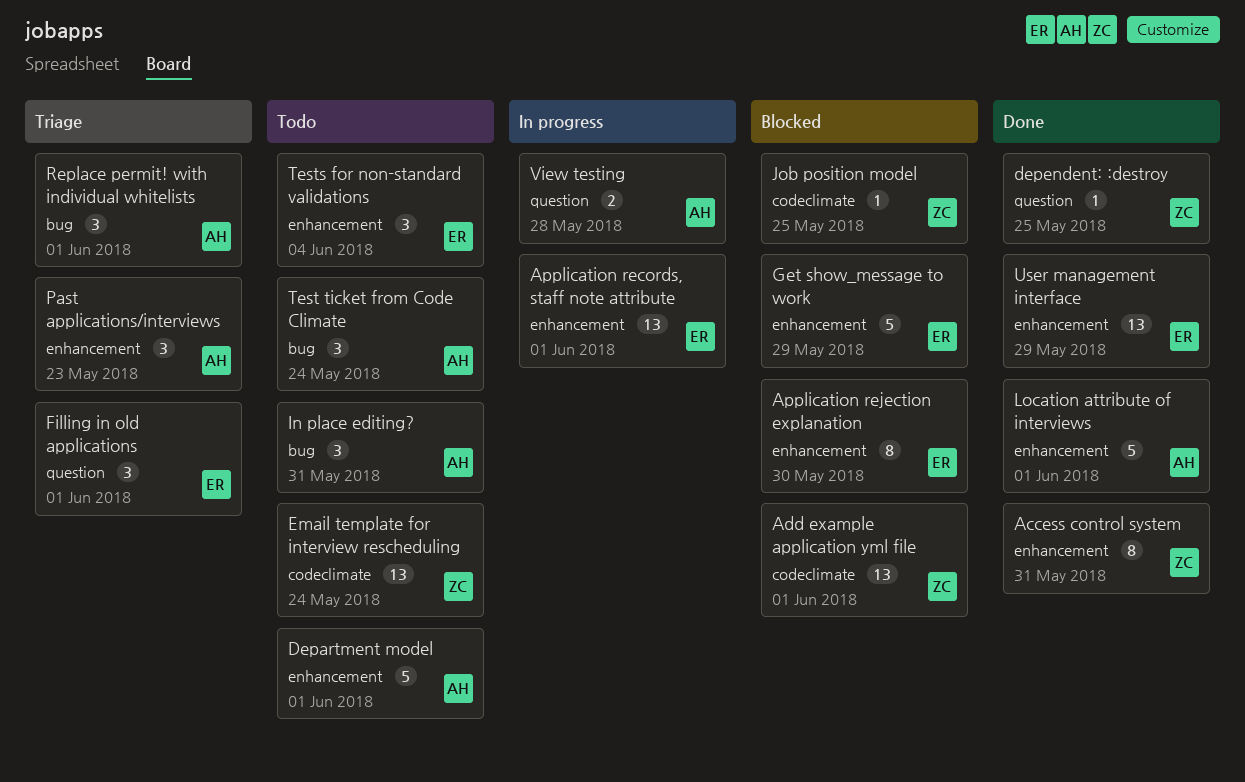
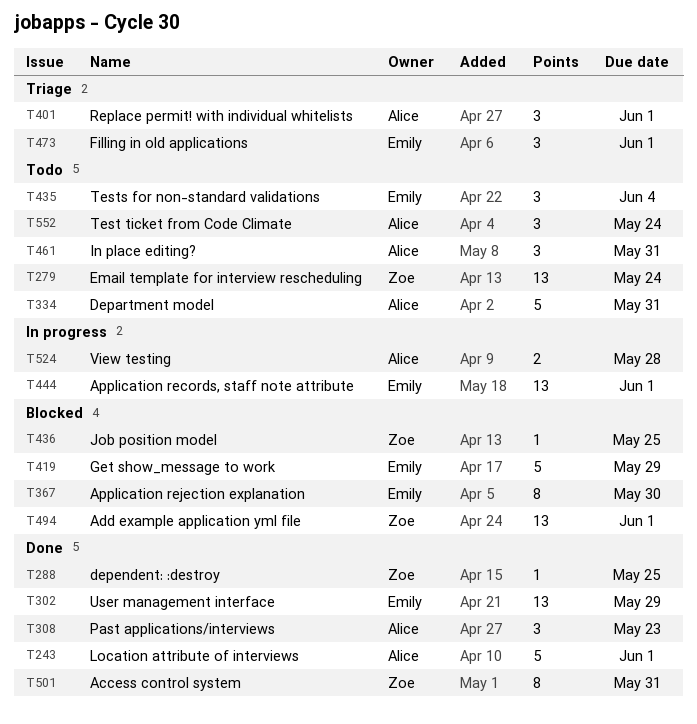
Department model, due: Jun 1 -> May 31
Past applications/interviews, status: Triage -> Done

